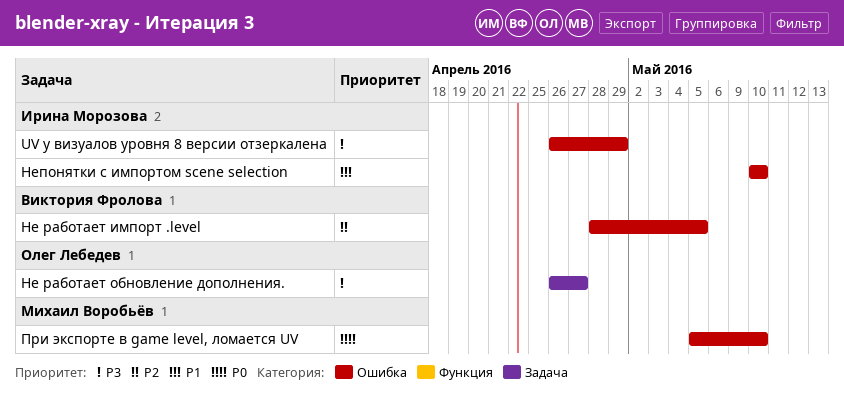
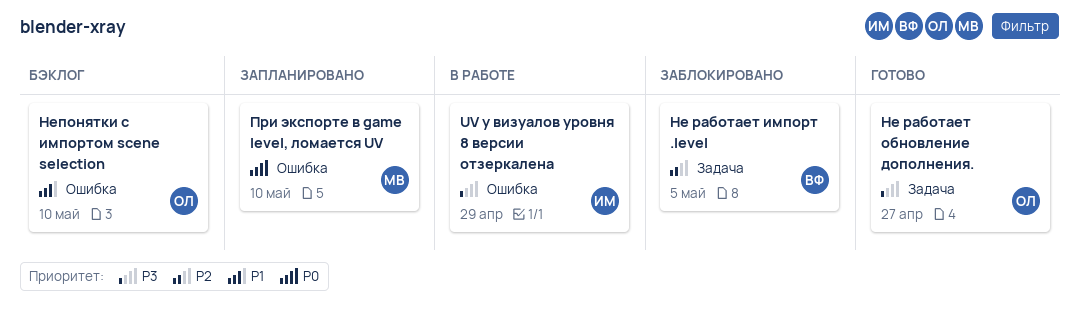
Не работает импорт .level, label: Ошибка -> Задача
Непонятки с импортом scene selection, owner: Ирина Морозова -> Олег Лебедев

